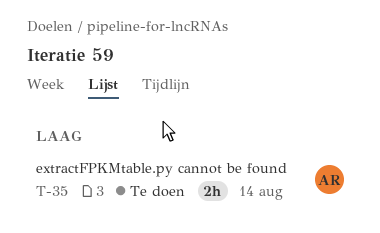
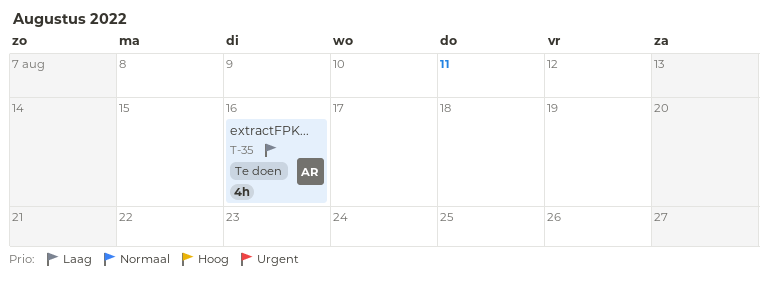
T-35, estimate: 2h -> 4h
T-35, due: Aug 14 -> Aug 16

